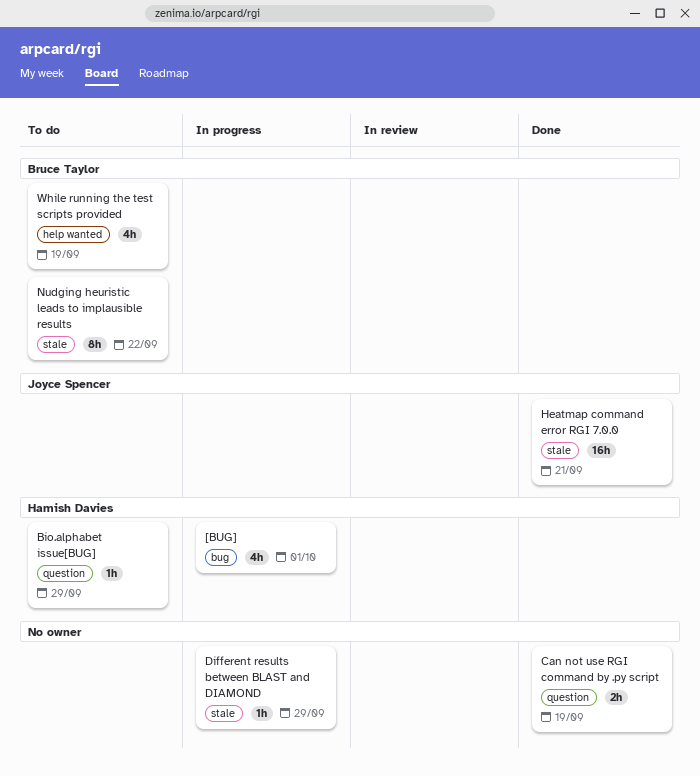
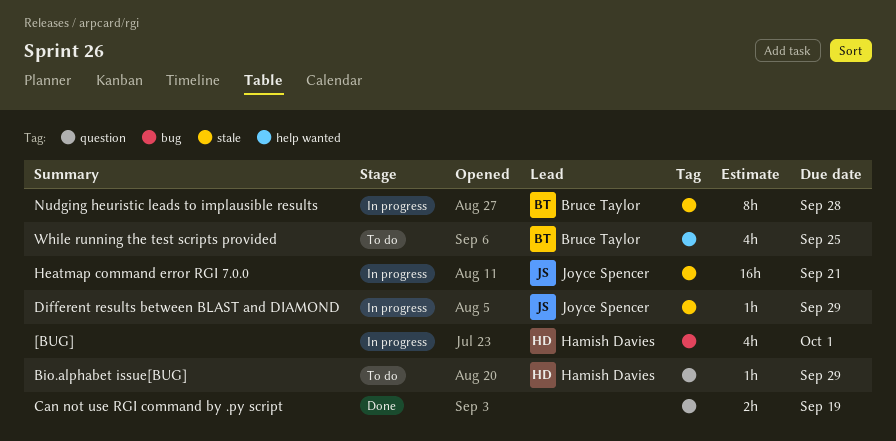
Different results between BLAST and DIAMOND, owner: none -> Joyce Spencer
Heatmap command error RGI 7.0.0, status: Done -> In progress
Nudging heuristic leads to implausible results, status: To do -> In progress
Nudging heuristic leads to implausible results, due: Sep 22 -> Sep 28
While running the test scripts provided, due: Sep 19 -> Sep 25

